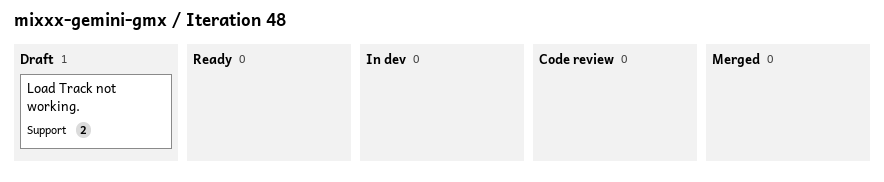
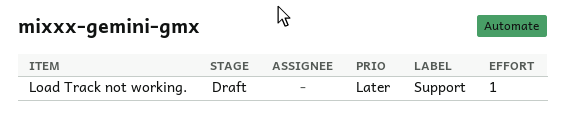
Load Track not working., estimate: 2 -> 1

